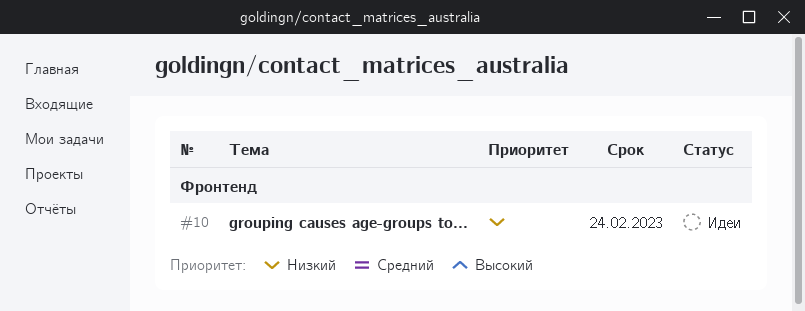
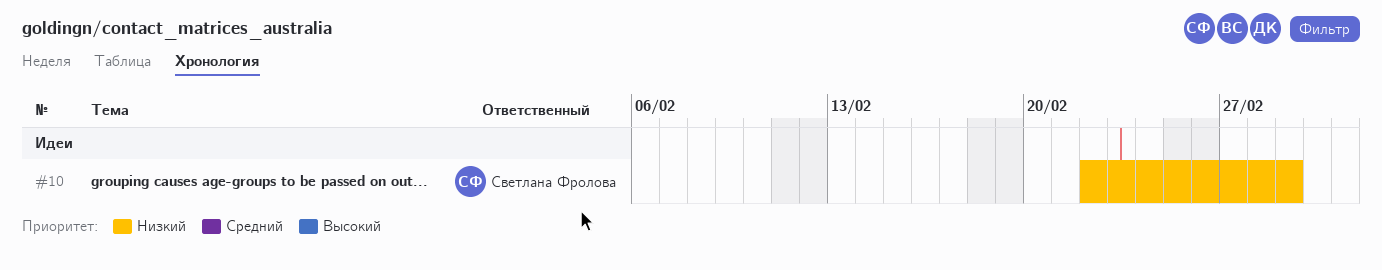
#10, due: Feb 24 -> Mar 1

